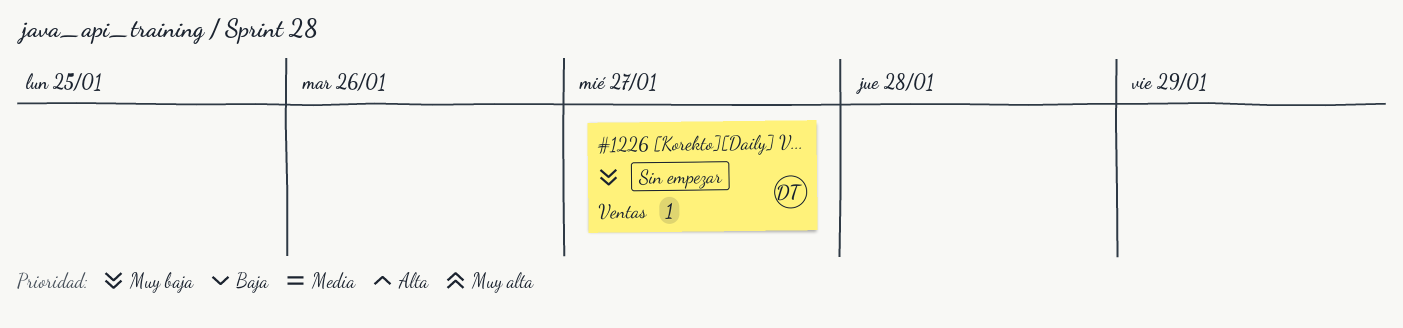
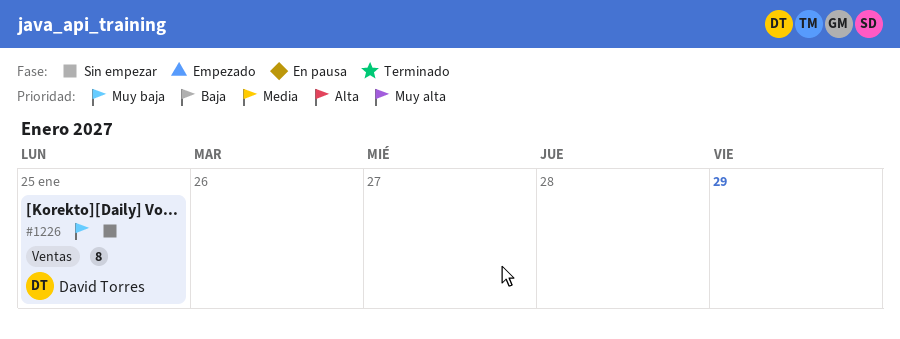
#1226, estimate: 1 -> 8
#1226, due: Jan 27 -> Jan 25

